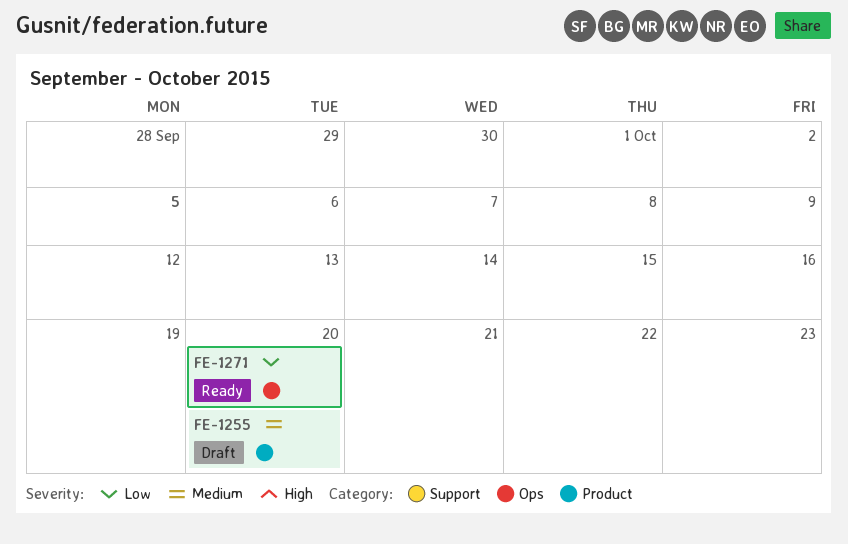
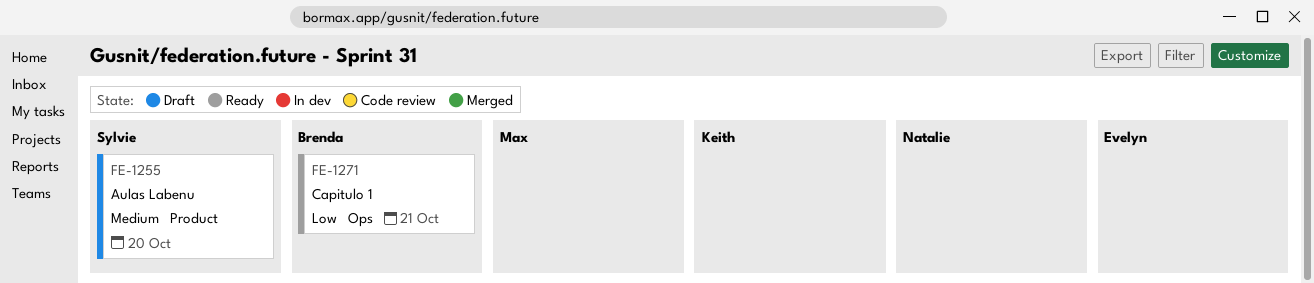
FE-1271, due: Oct 20 -> Oct 21

